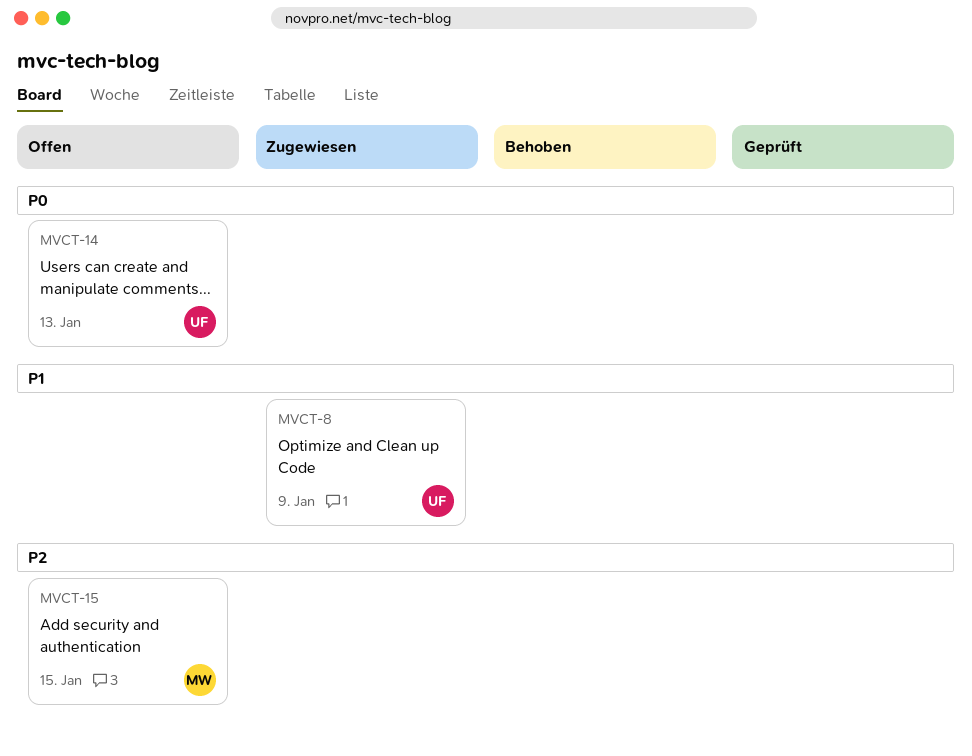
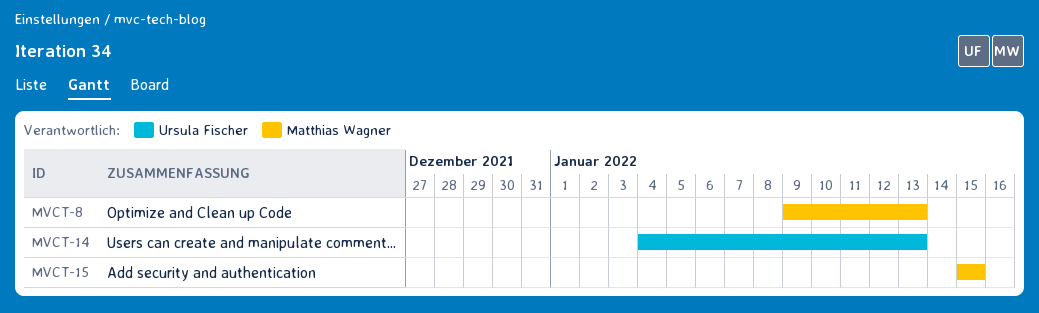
MVCT-8, owner: Ursula Fischer -> Matthias Wagner
MVCT-8, due: Jan 9 -> Jan 13

